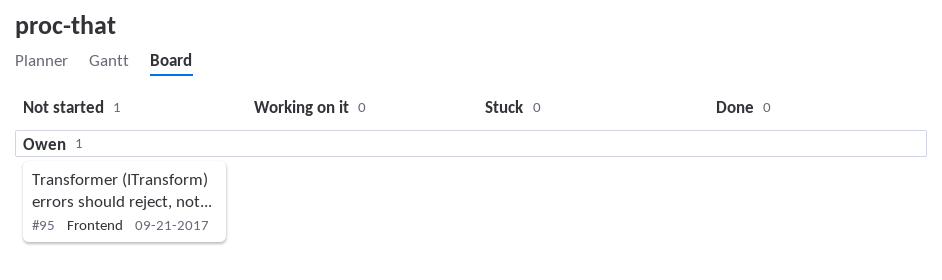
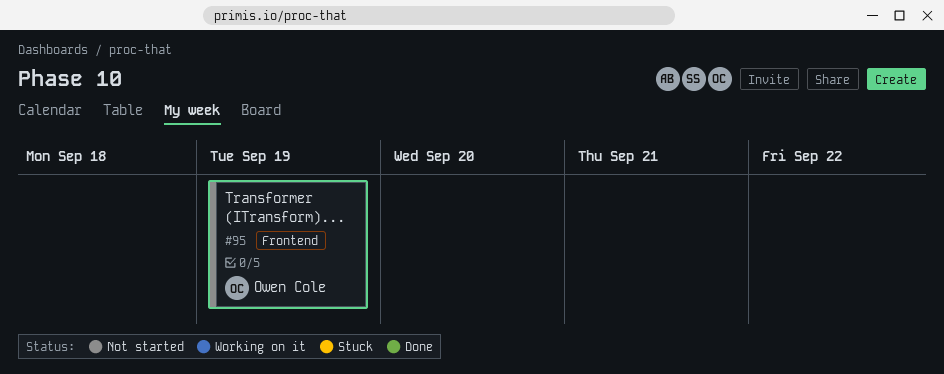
#95, due: Sep 21 -> Sep 19

